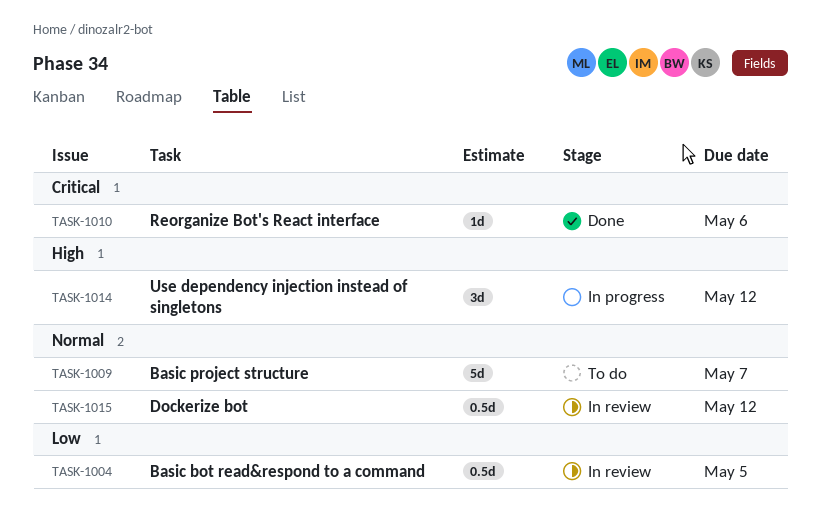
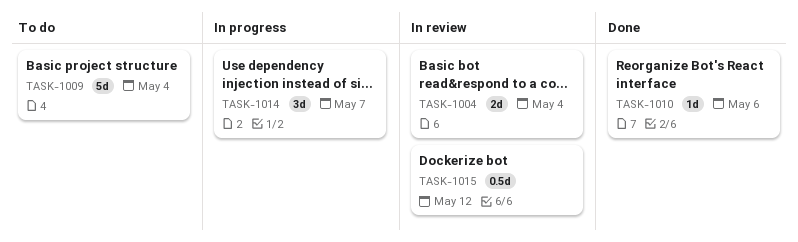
TASK-1004, estimate: 0.5d -> 2d
TASK-1004, due: May 5 -> May 4
TASK-1009, due: May 7 -> May 4
TASK-1014, due: May 12 -> May 7

